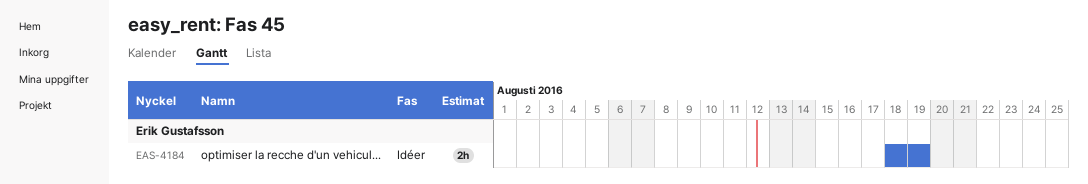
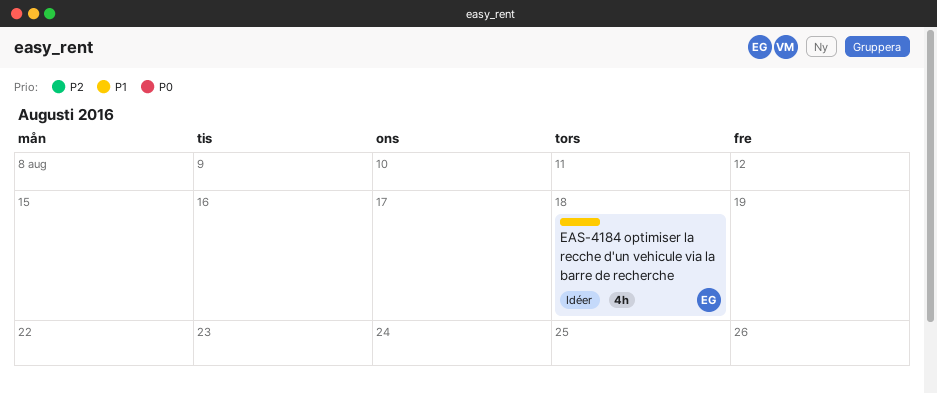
EAS-4184, estimate: 2h -> 4h
EAS-4184, due: Aug 19 -> Aug 18

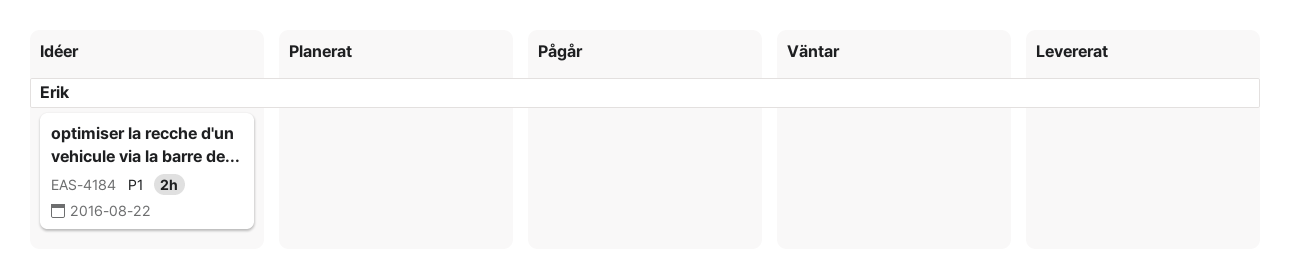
EAS-4184, estimate: 4h -> 2h
EAS-4184, due: Aug 18 -> Aug 22

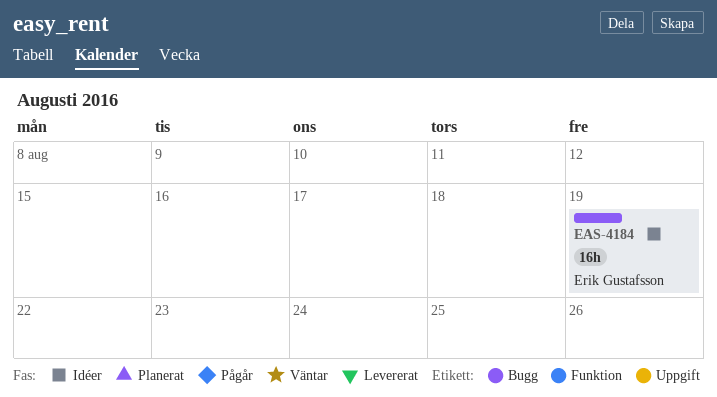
EAS-4184, estimate: 2h -> 16h
EAS-4184, due: Aug 22 -> Aug 19

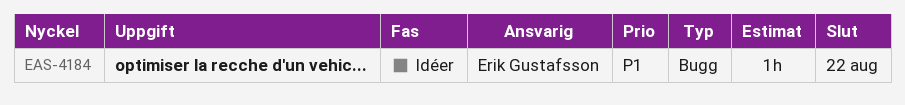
EAS-4184, estimate: 16h -> 1h
EAS-4184, due: Aug 19 -> Aug 22

